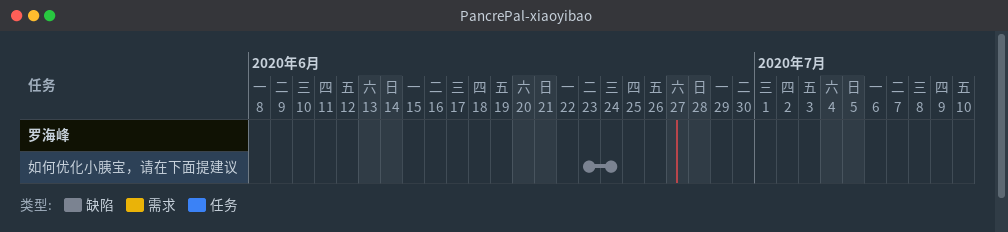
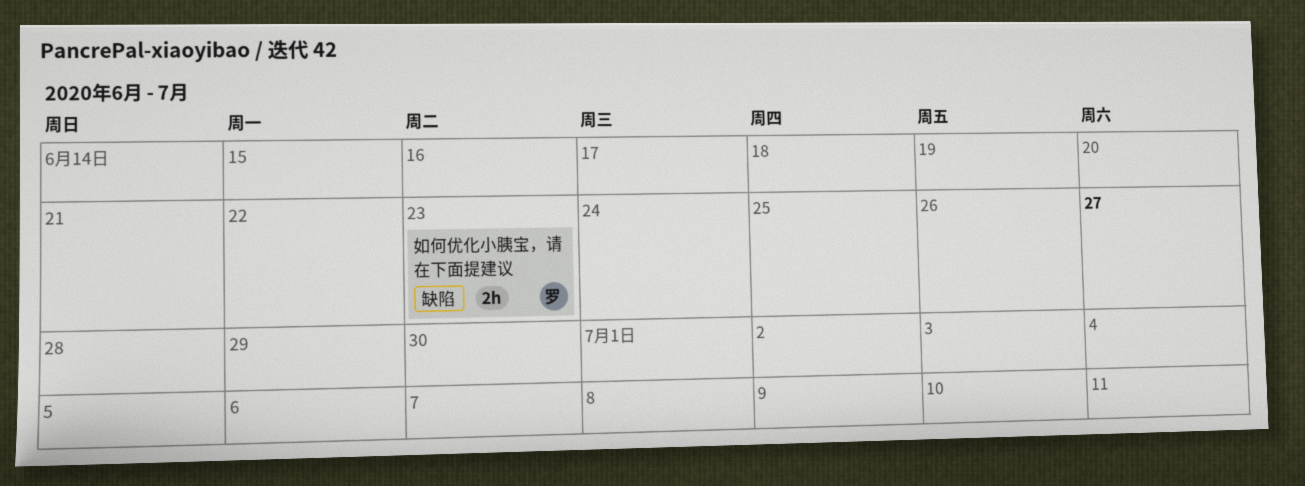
如何优化小胰宝，请在下面提建议, due: Jun 24 -> Jun 23

